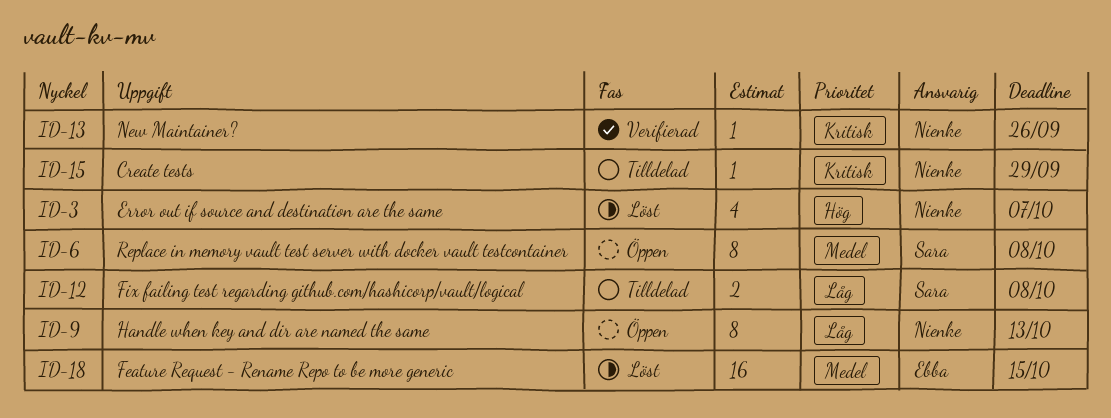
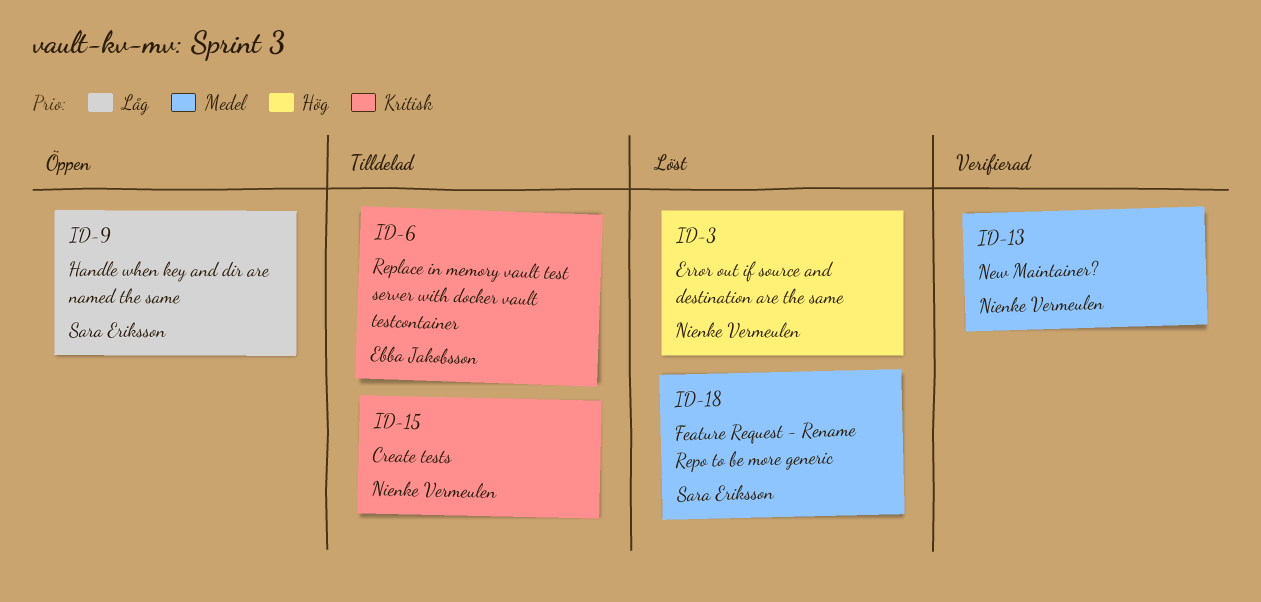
ID-6, status: Öppen -> Tilldelad
ID-6, owner: Sara Eriksson -> Ebba Jakobsson
ID-6, priority: Medel -> Kritisk
ID-9, owner: Nienke Vermeulen -> Sara Eriksson
ID-12: present -> none
ID-13, priority: Kritisk -> Medel
ID-18, owner: Ebba Jakobsson -> Sara Eriksson

